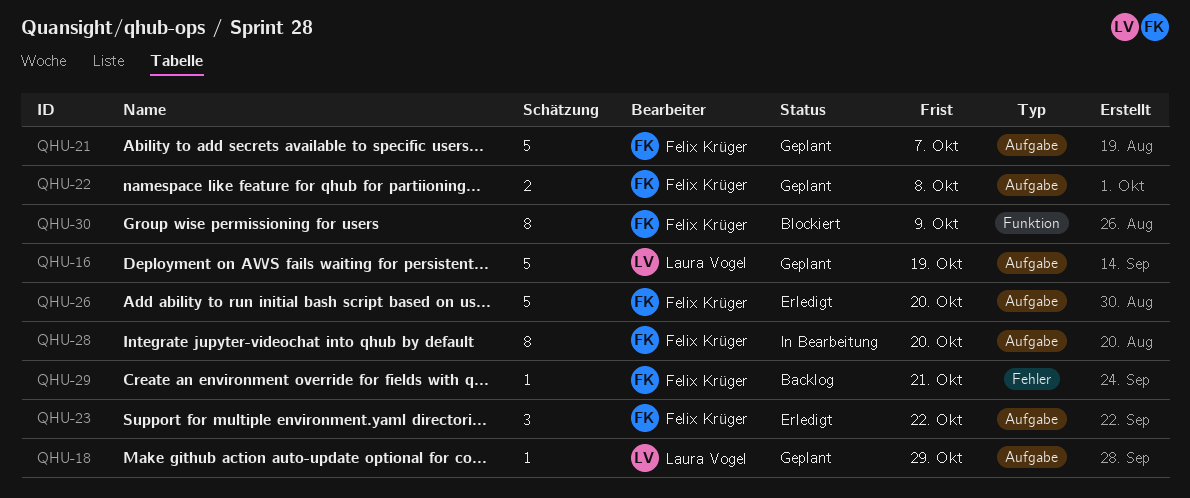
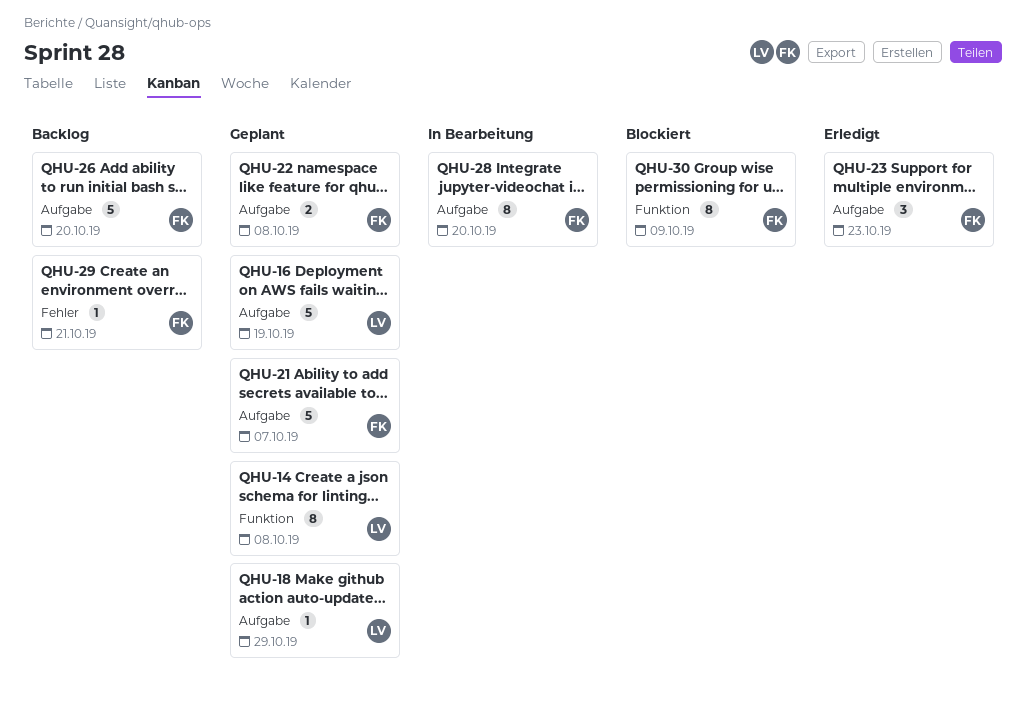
QHU-14: none -> present
QHU-23, due: Oct 22 -> Oct 23
QHU-26, status: Erledigt -> Backlog

